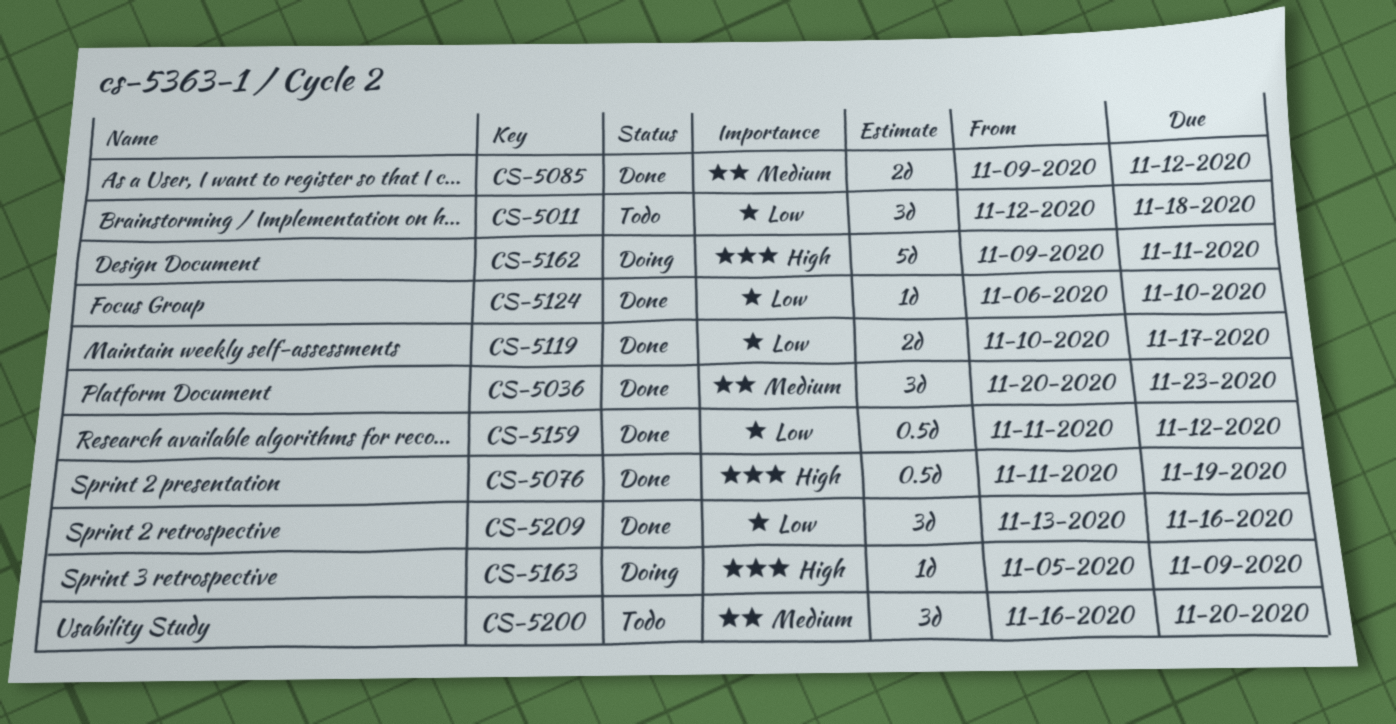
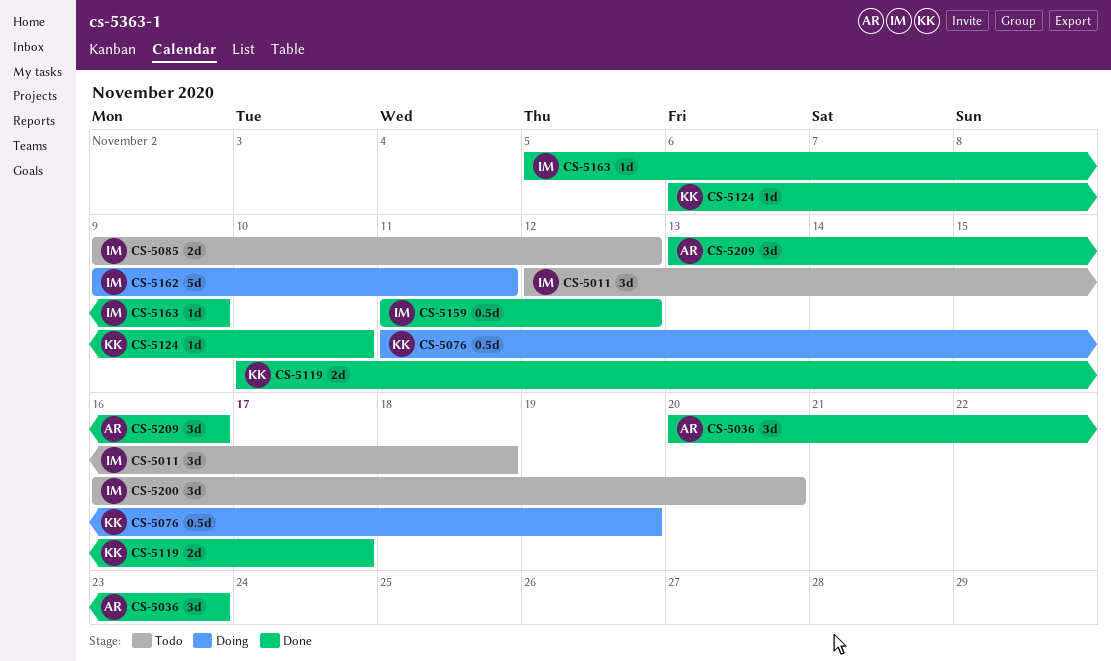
CS-5076, status: Done -> Doing
CS-5085, status: Done -> Todo
CS-5163, status: Doing -> Done

